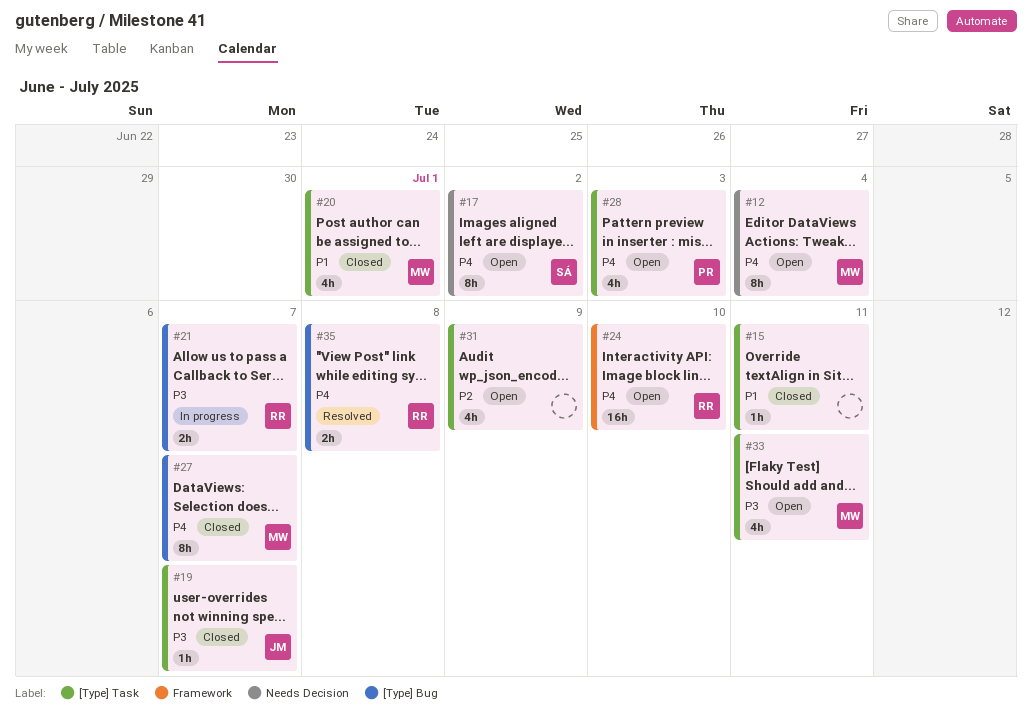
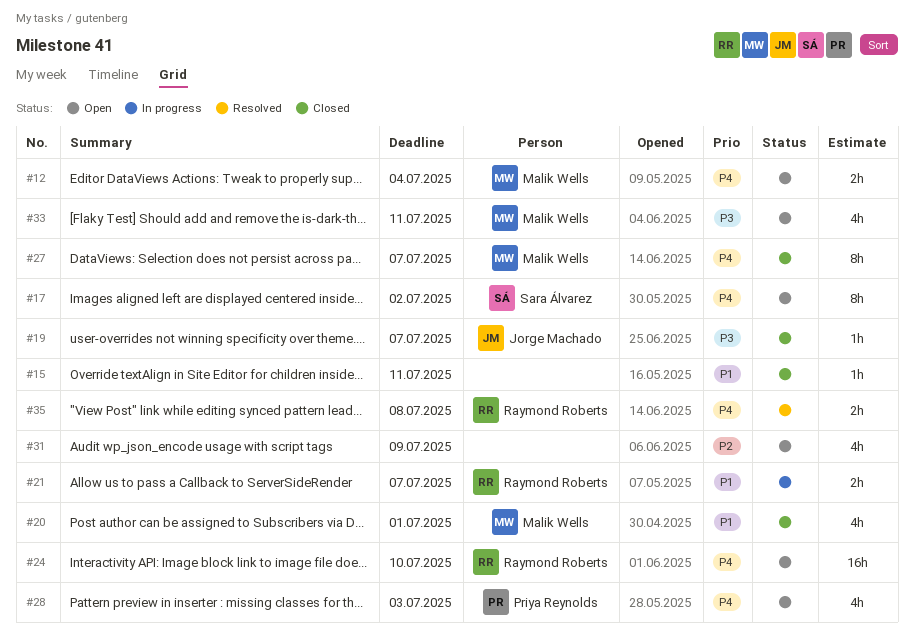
#12, estimate: 8h -> 2h
#21, priority: P3 -> P1

